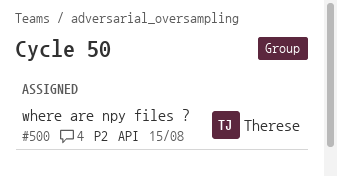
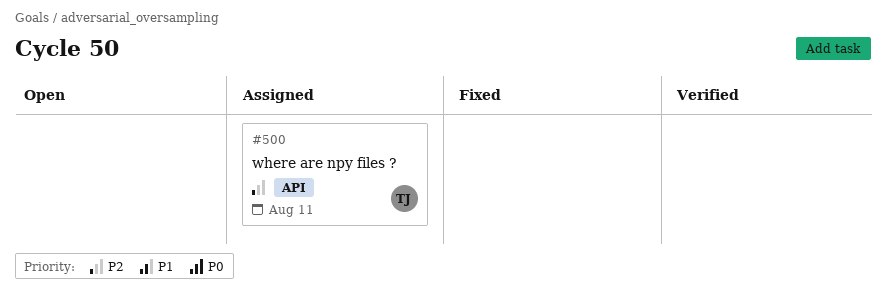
#500, due: Aug 15 -> Aug 11

